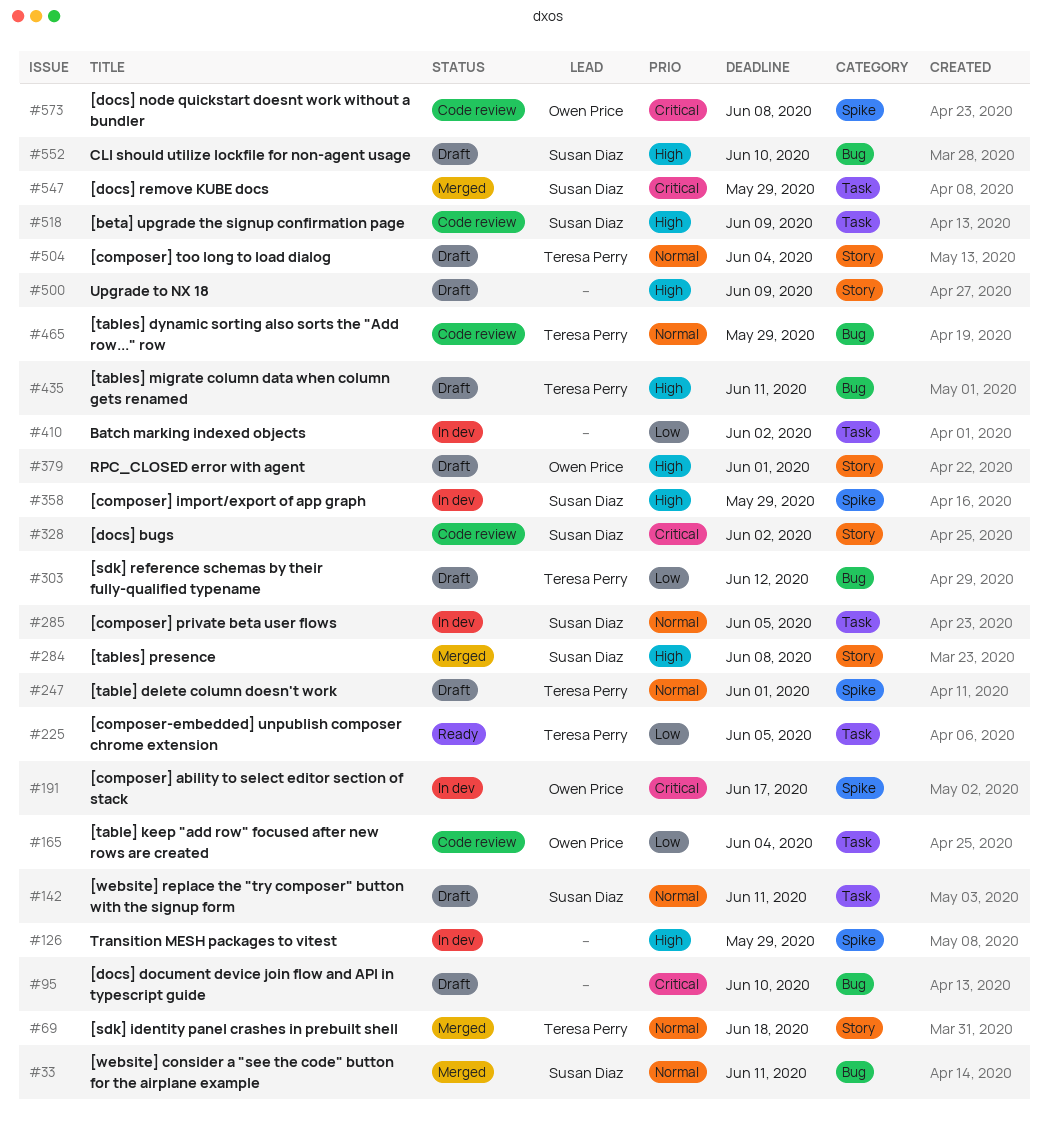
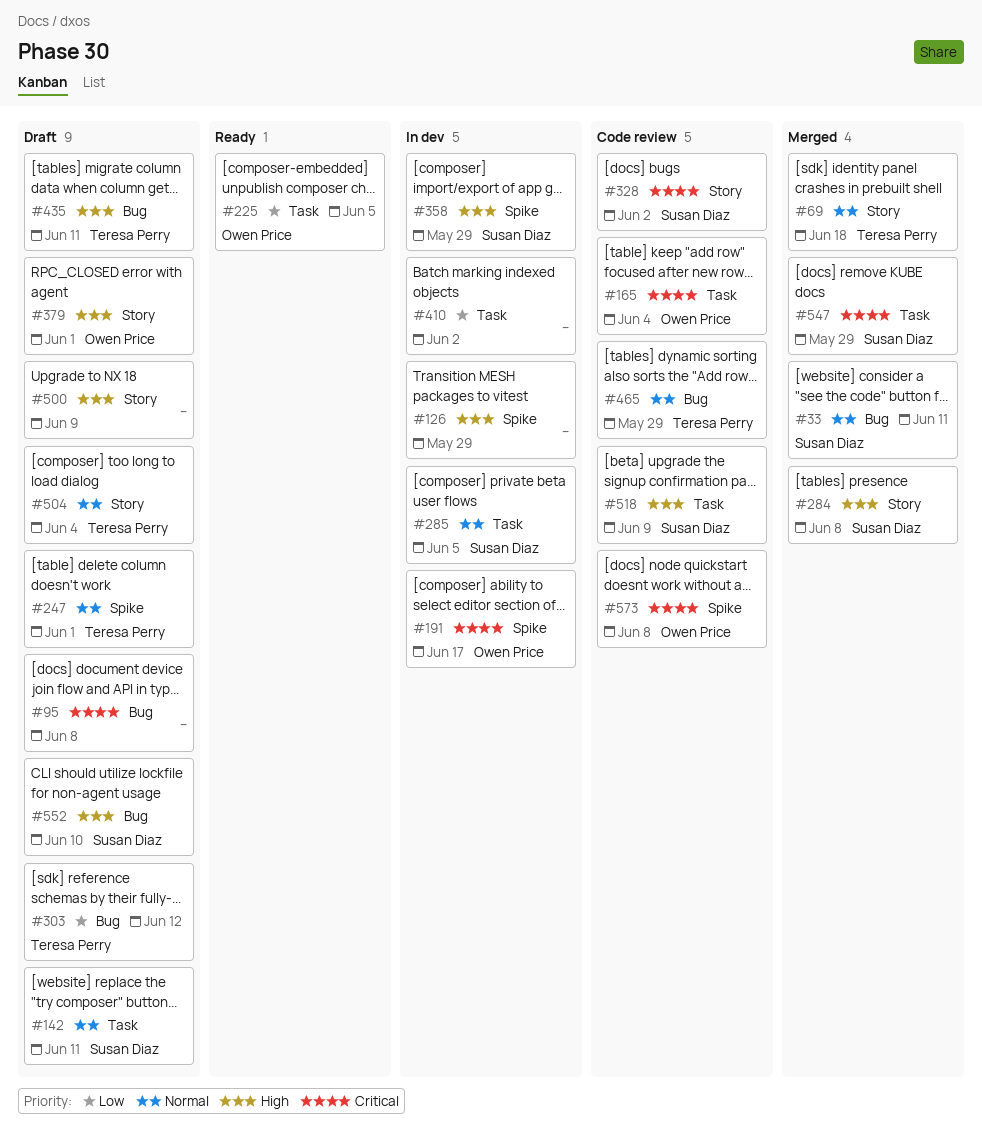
#95, due: Jun 10 -> Jun 8
#165, priority: Low -> Critical
#225, owner: Teresa Perry -> Owen Price

